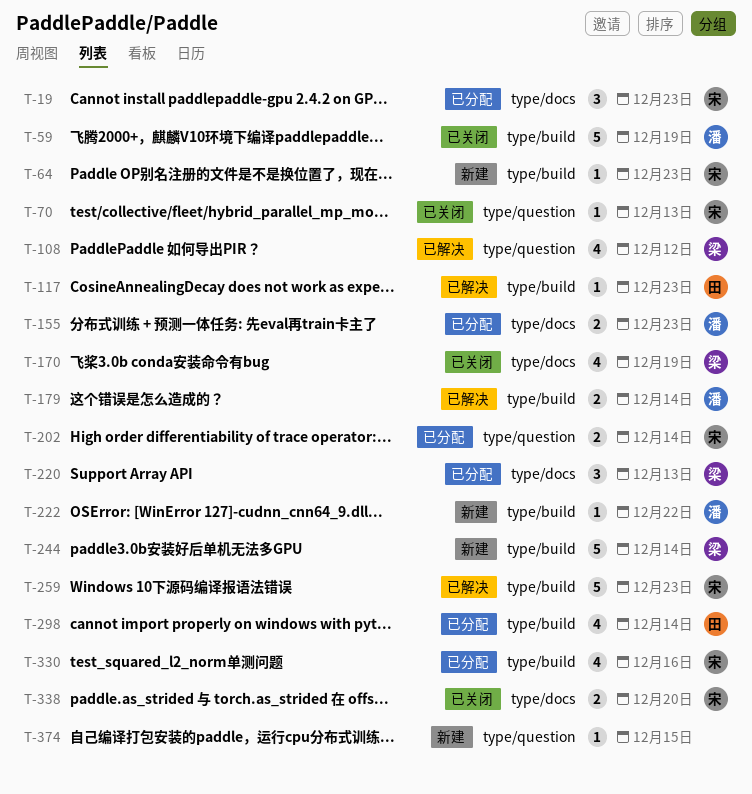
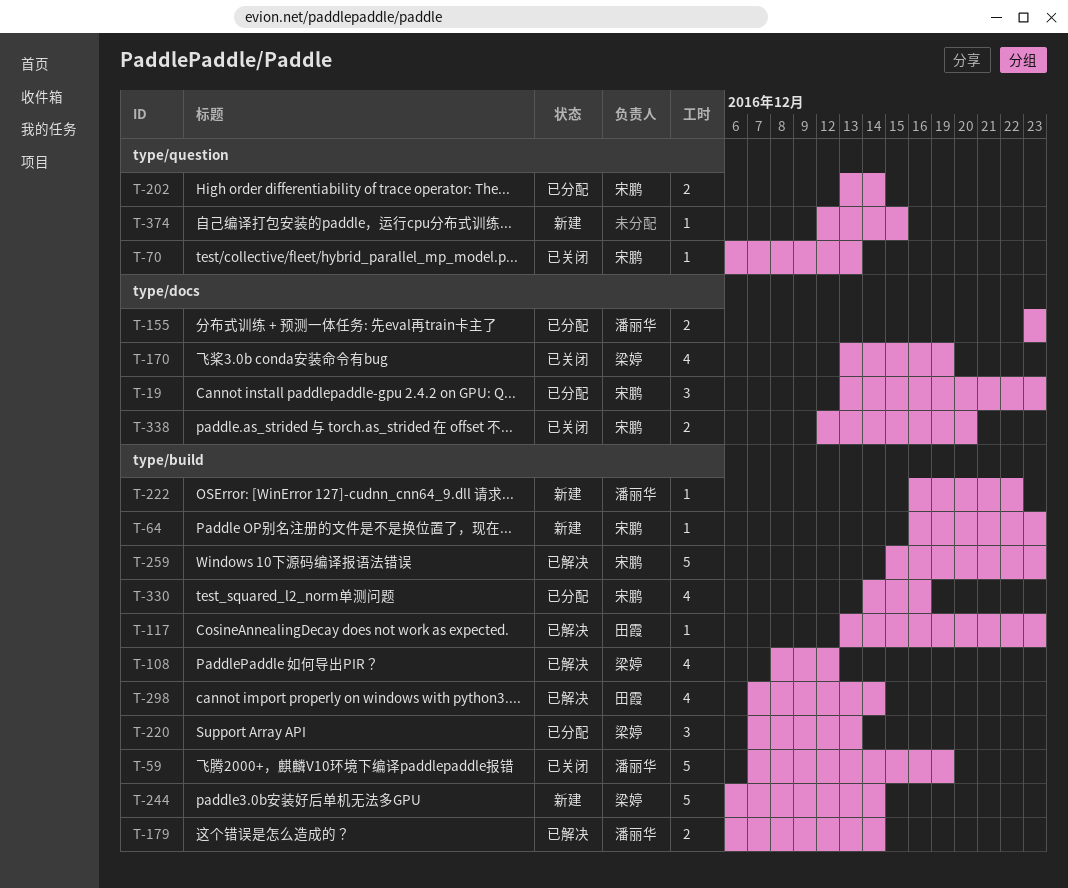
T-108, label: type/question -> type/build
T-220, label: type/docs -> type/build
T-298, status: 已分配 -> 已解决

